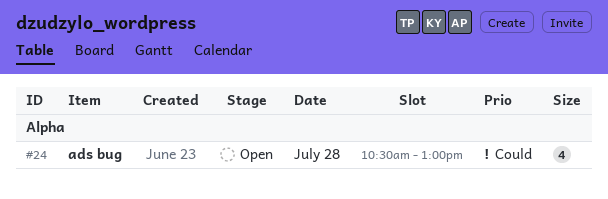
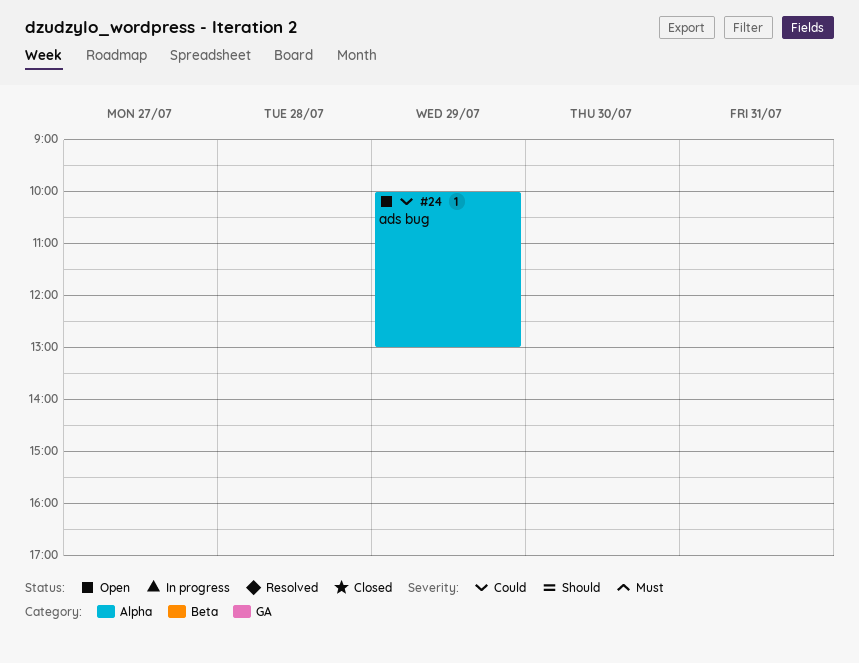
#24, estimate: 4 -> 1
#24, day: Jul 28 -> Jul 29
#24, begins: 10:30 -> 10:00

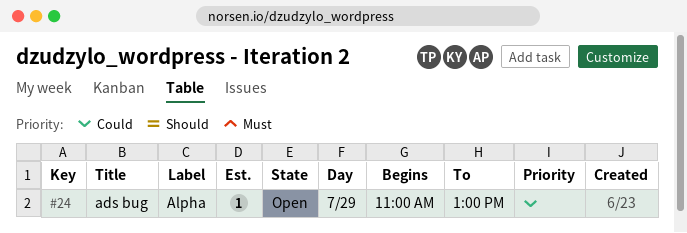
#24, begins: 10:00 -> 11:00

